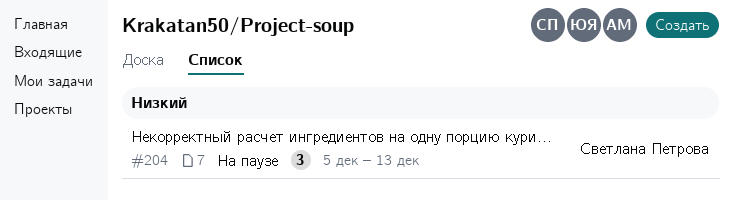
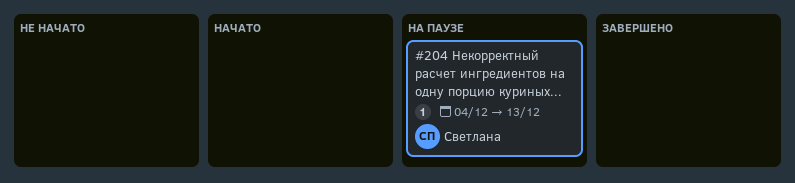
#204, estimate: 3 -> 1
#204, start: Dec 5 -> Dec 4

